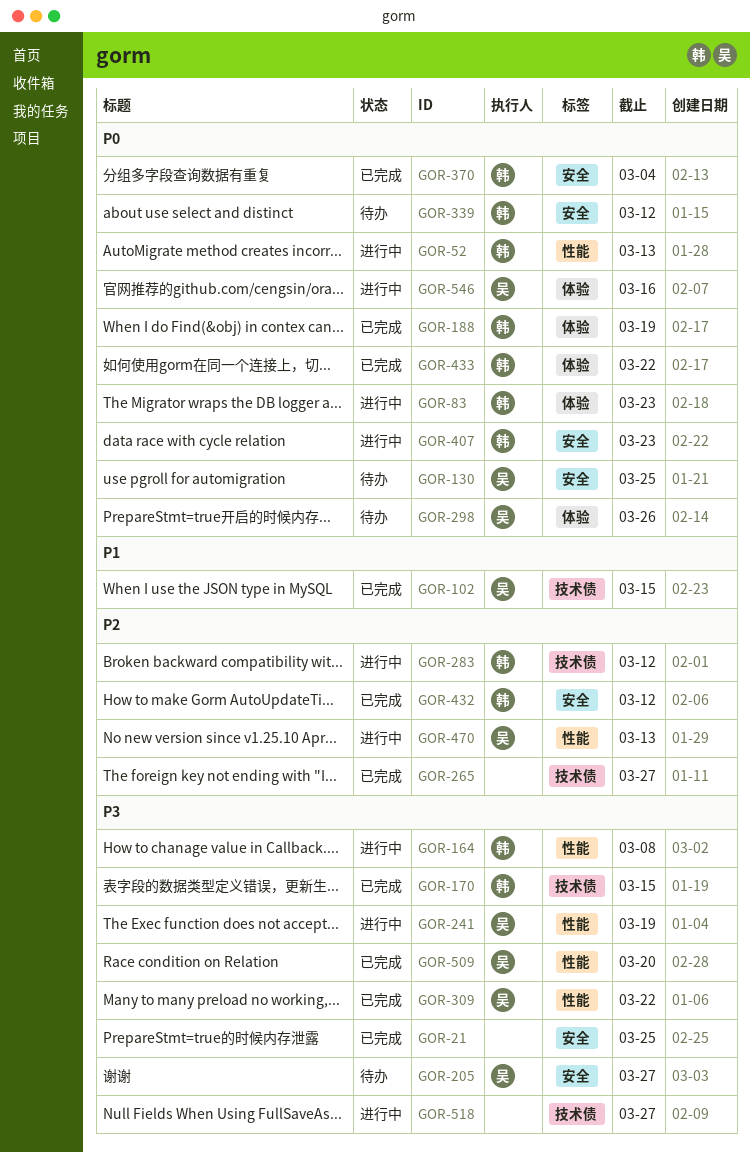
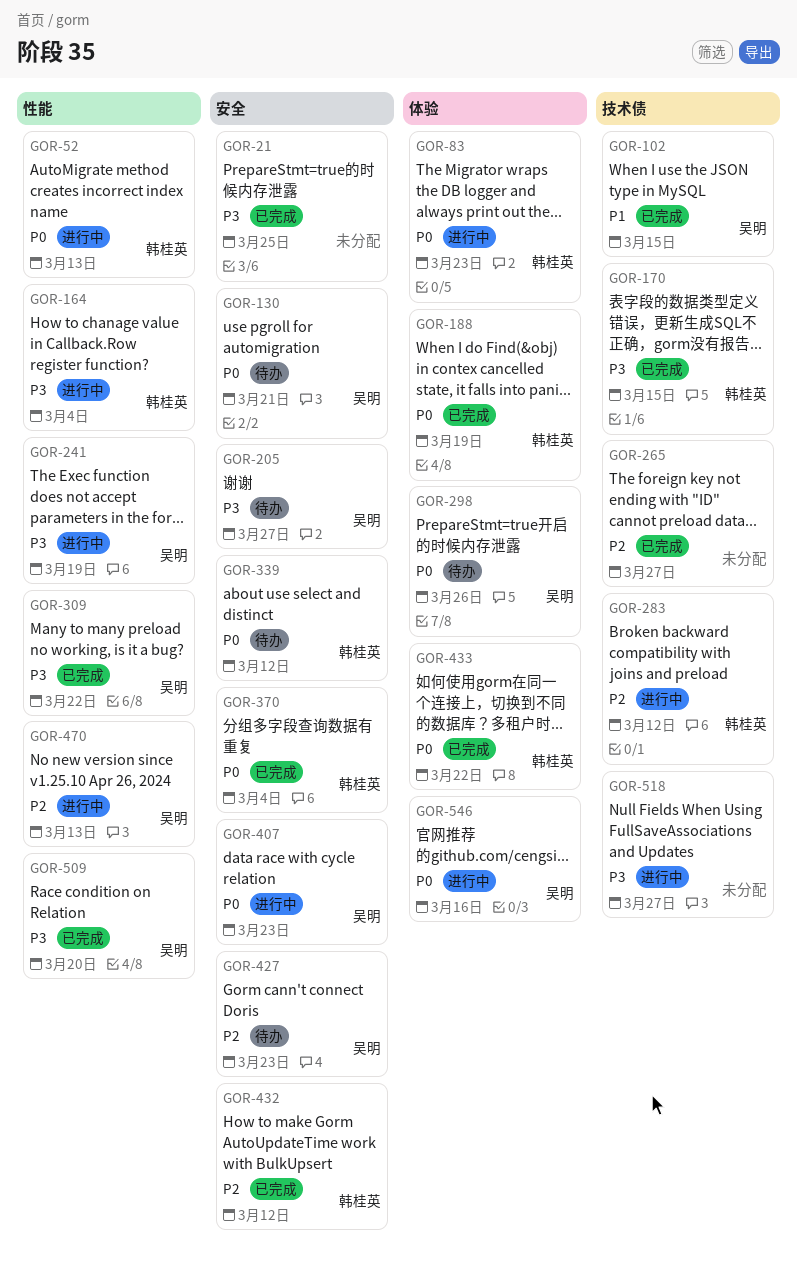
GOR-130, due: Mar 25 -> Mar 21
GOR-164, due: Mar 8 -> Mar 4
GOR-407, owner: 韩桂英 -> 吴明
GOR-427: none -> present

